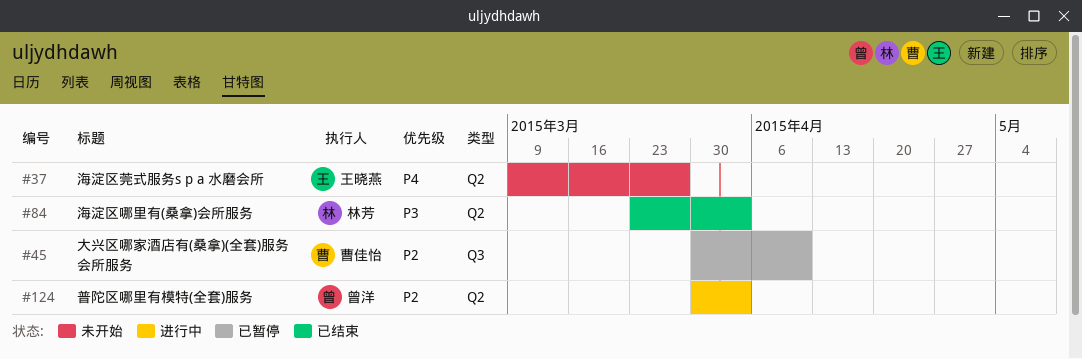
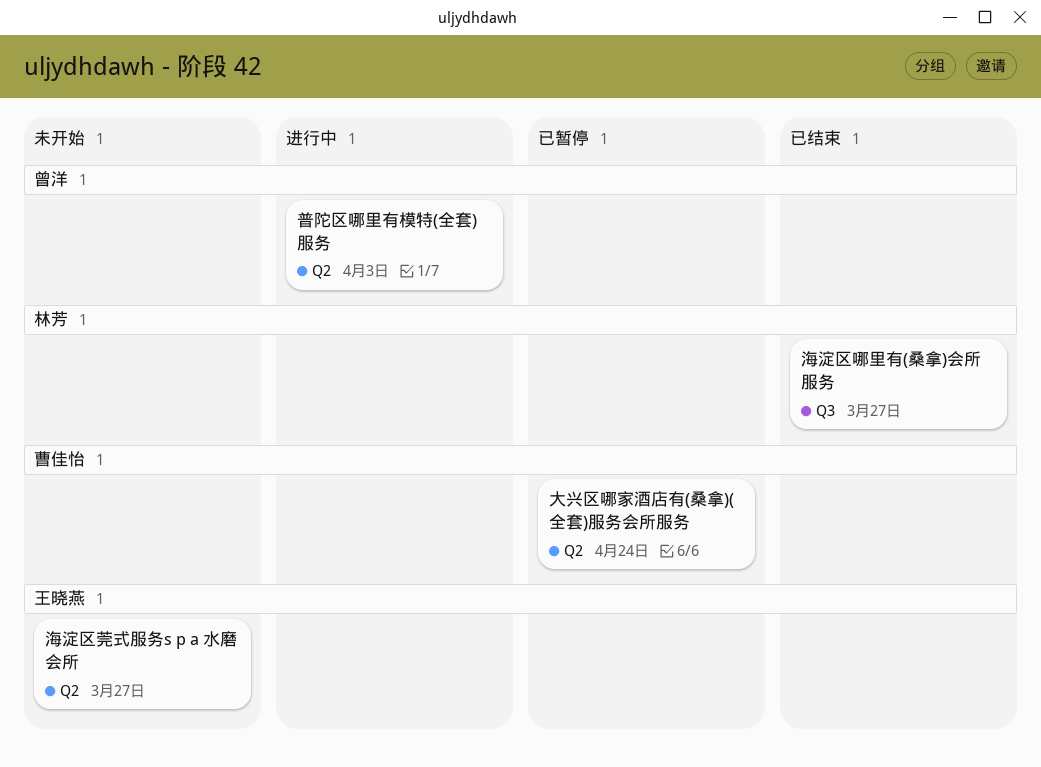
大兴区哪家酒店有(桑拿)(全套)服务会所服务, label: Q3 -> Q2
大兴区哪家酒店有(桑拿)(全套)服务会所服务, due: Apr 10 -> Apr 24
海淀区哪里有(桑拿)会所服务, label: Q2 -> Q3
海淀区哪里有(桑拿)会所服务, due: Apr 3 -> Mar 27

